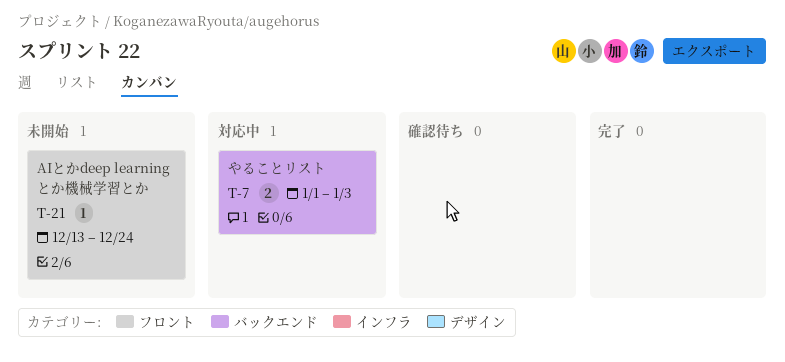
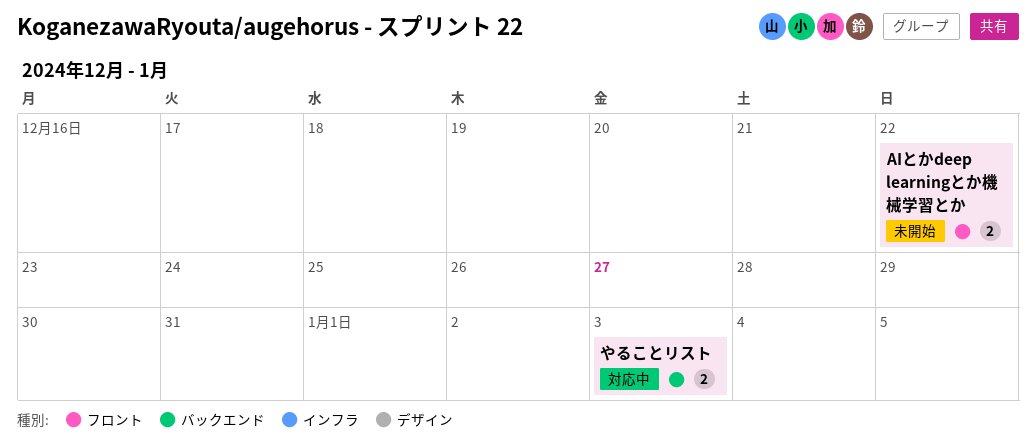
AIとかdeep learningとか機械学習とか, estimate: 1 -> 2
AIとかdeep learningとか機械学習とか, due: Dec 24 -> Dec 22

